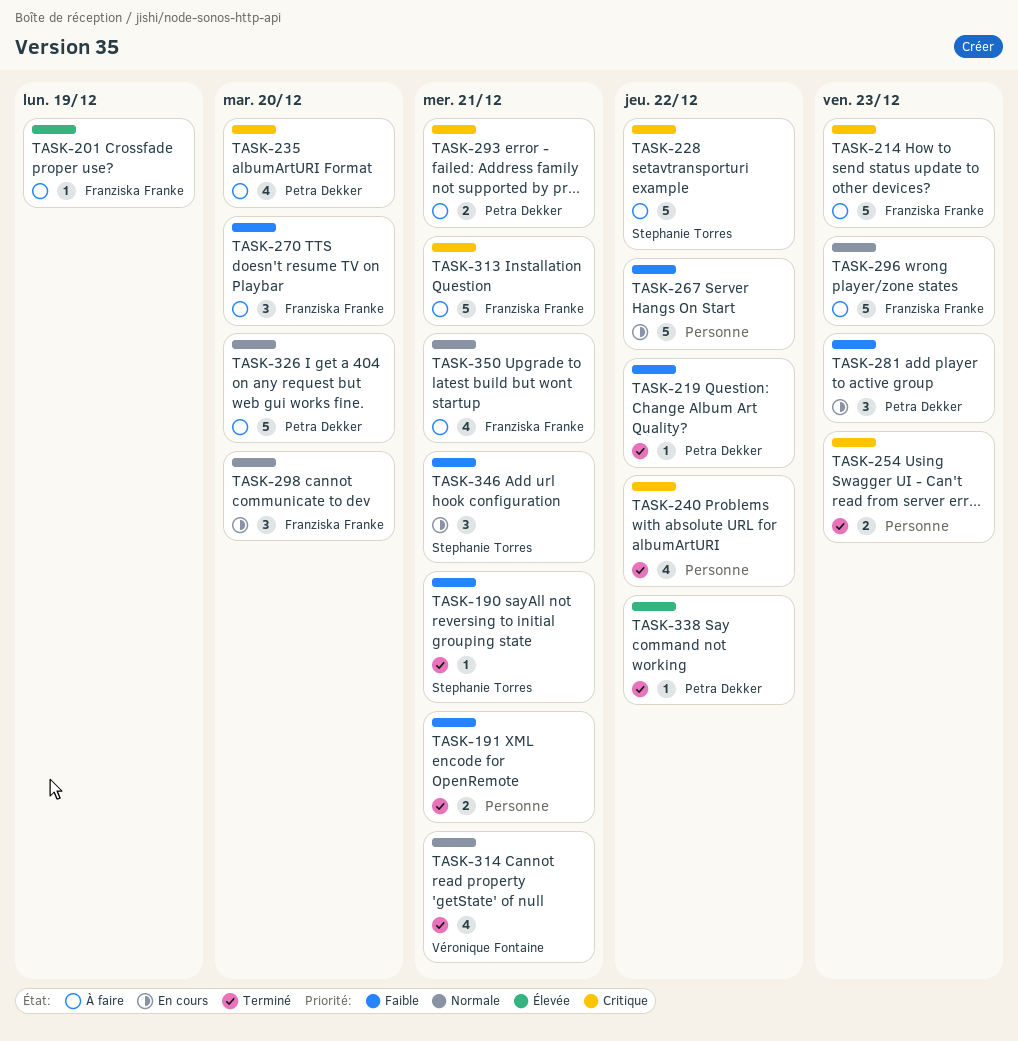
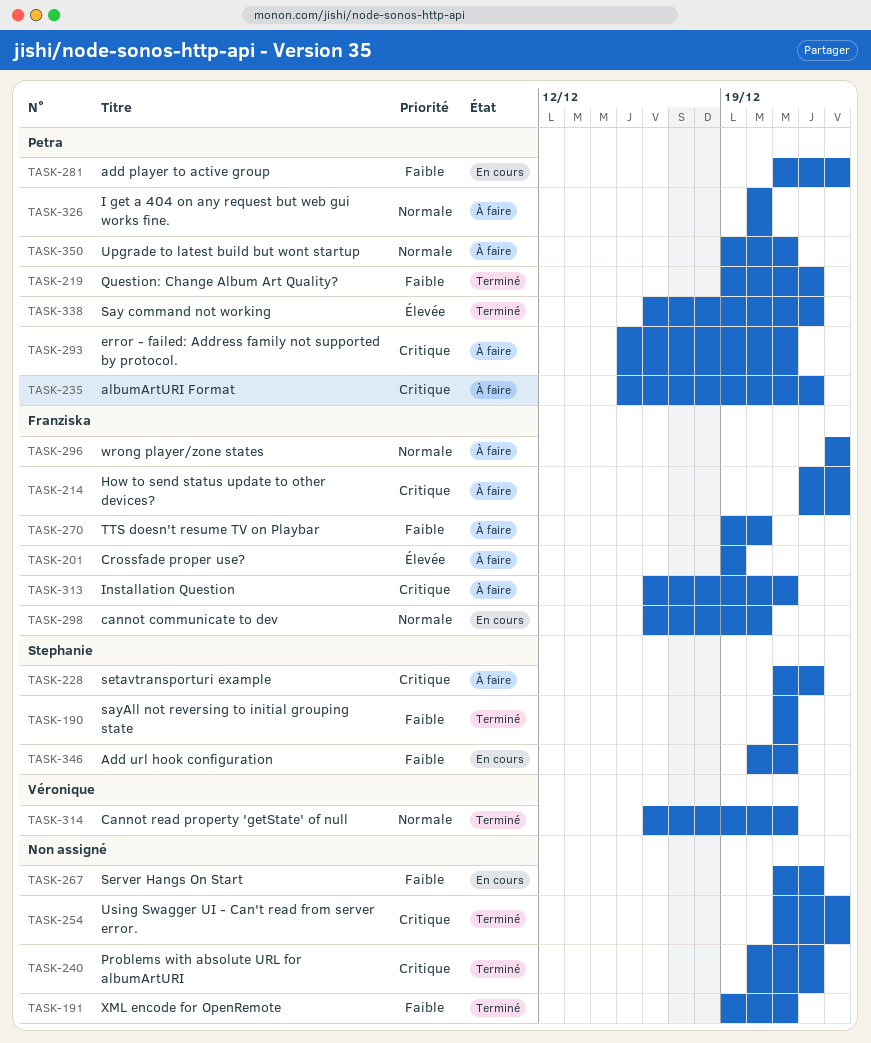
TASK-235, due: Dec 20 -> Dec 22
TASK-350, owner: Franziska Franke -> Petra Dekker

